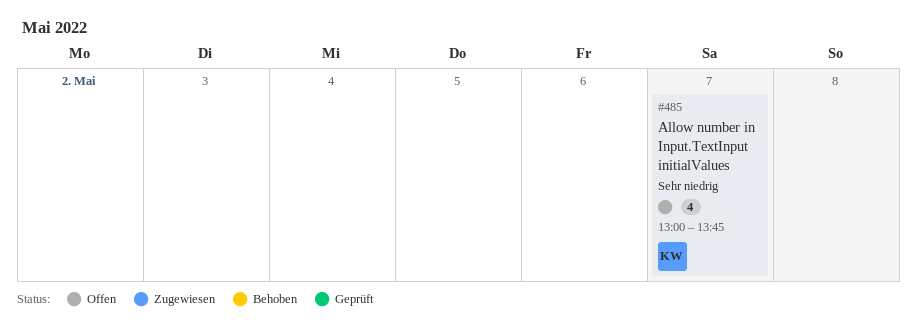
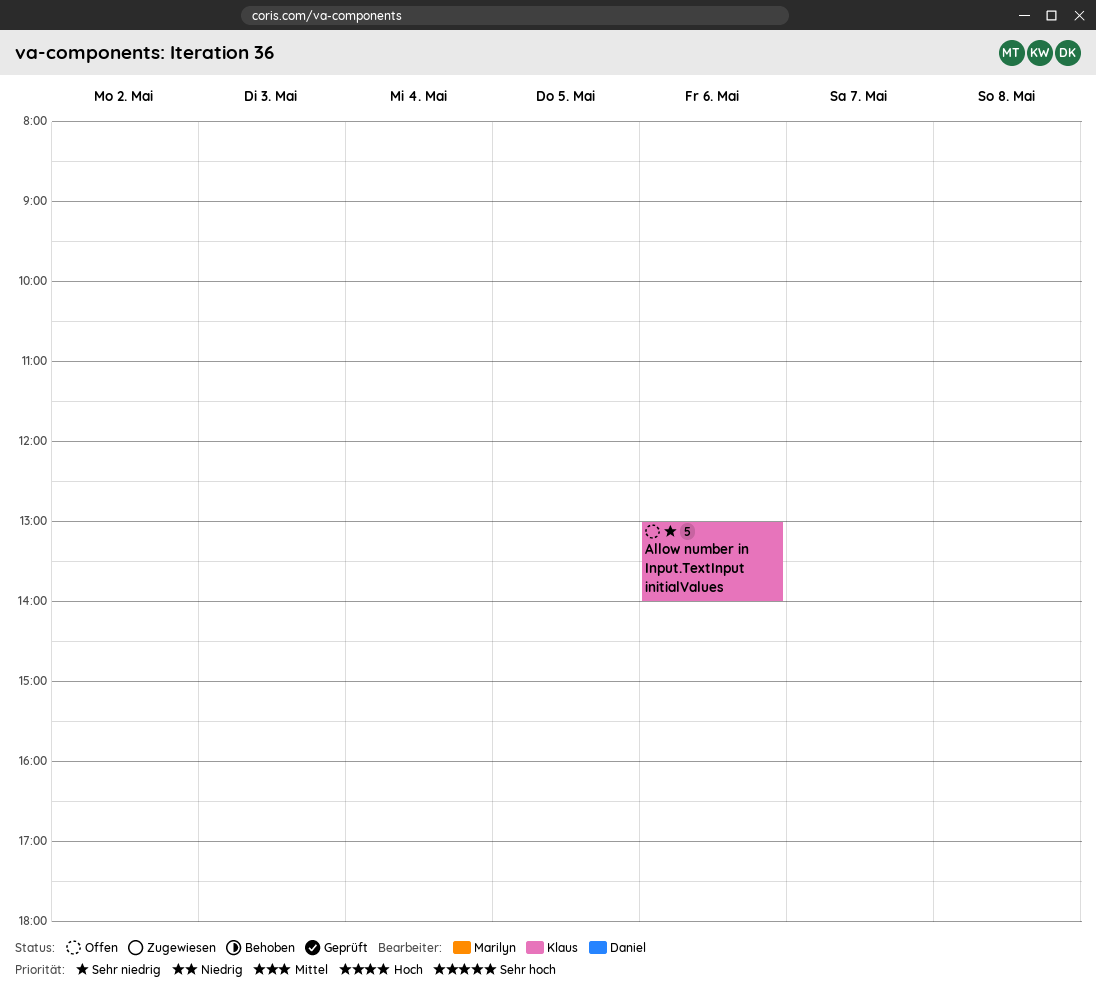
Allow number in Input.TextInput initialValues, estimate: 4 -> 5
Allow number in Input.TextInput initialValues, day: May 7 -> May 6
Allow number in Input.TextInput initialValues, ends: 13:45 -> 14:00

